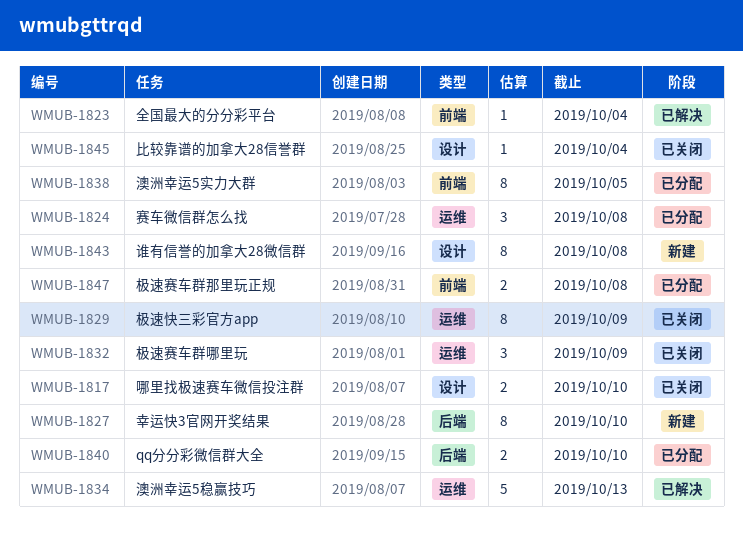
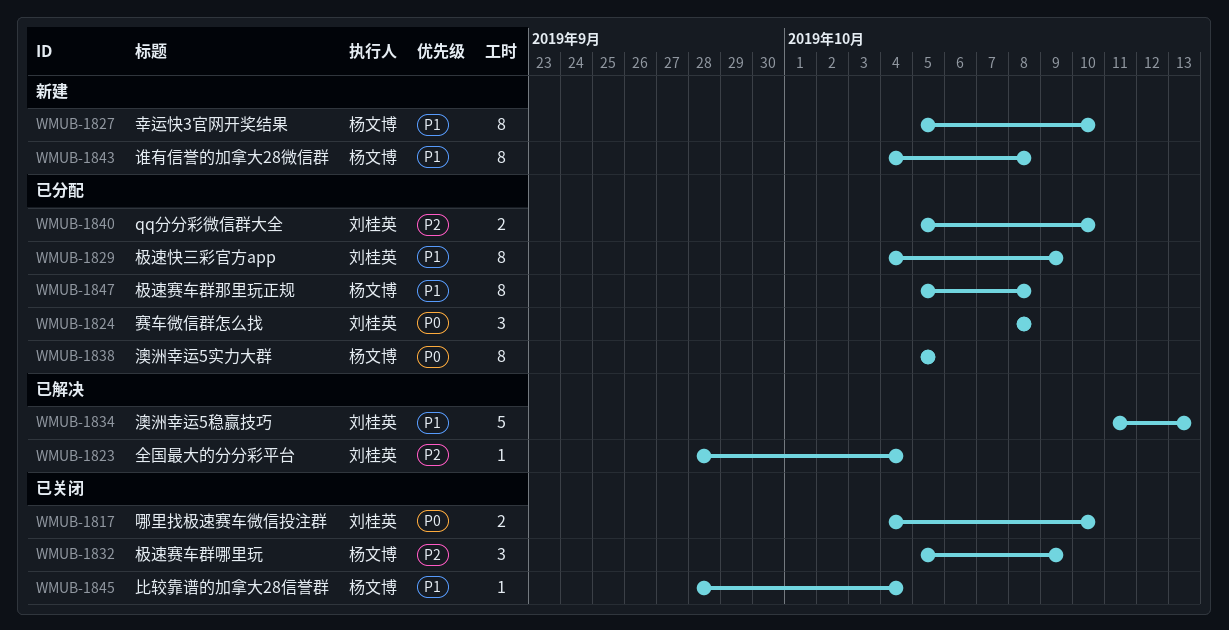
WMUB-1829, status: 已关闭 -> 已分配
WMUB-1847, estimate: 2 -> 8

